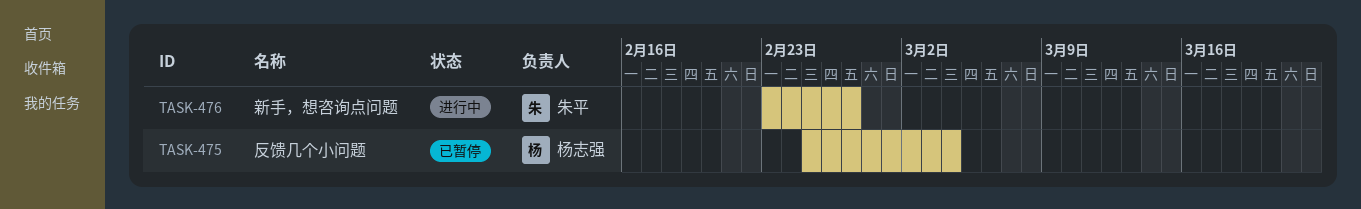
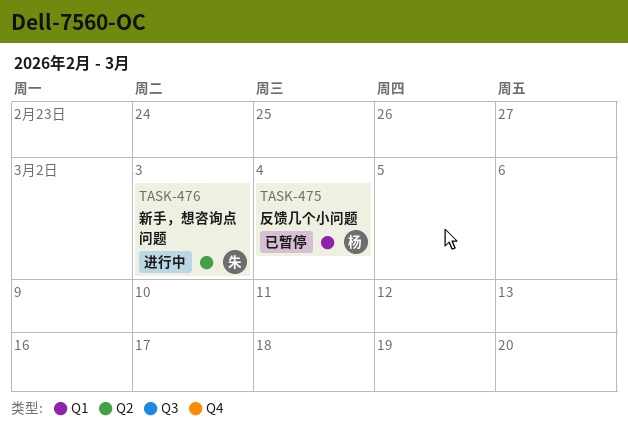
TASK-476, due: Feb 27 -> Mar 3

